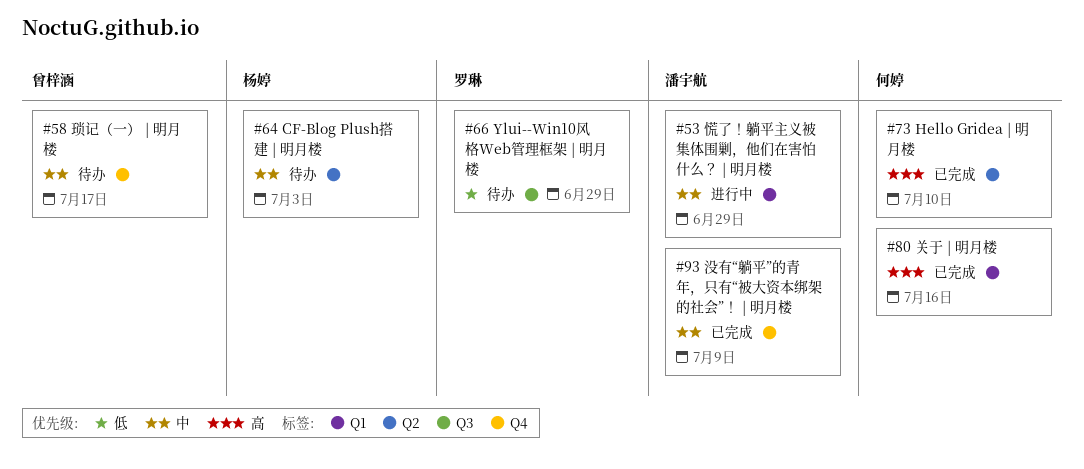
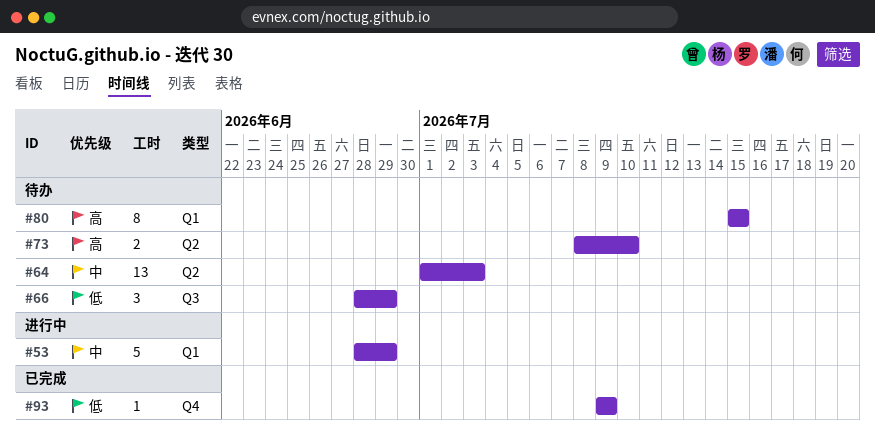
#58: present -> none
#73, status: 已完成 -> 待办
#80, status: 已完成 -> 待办
#80, due: Jul 16 -> Jul 15
#93, priority: 中 -> 低

